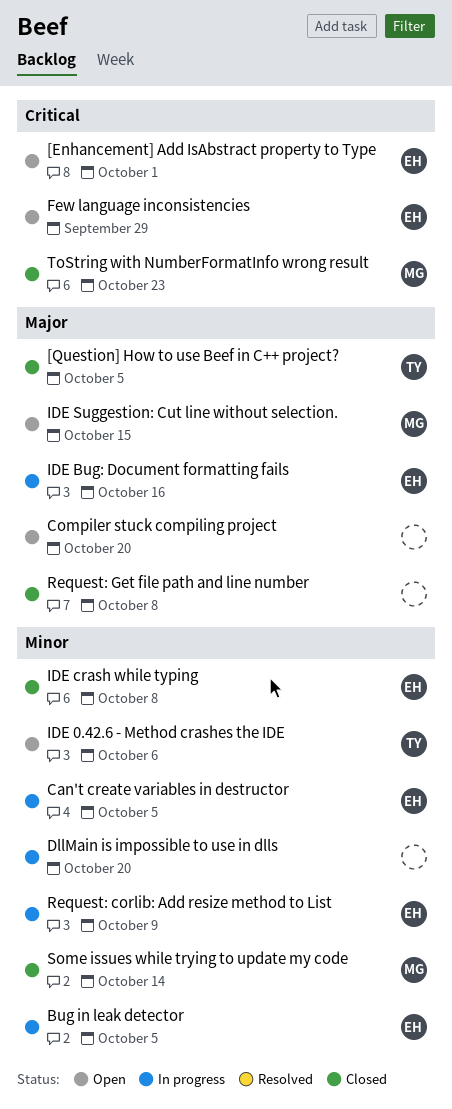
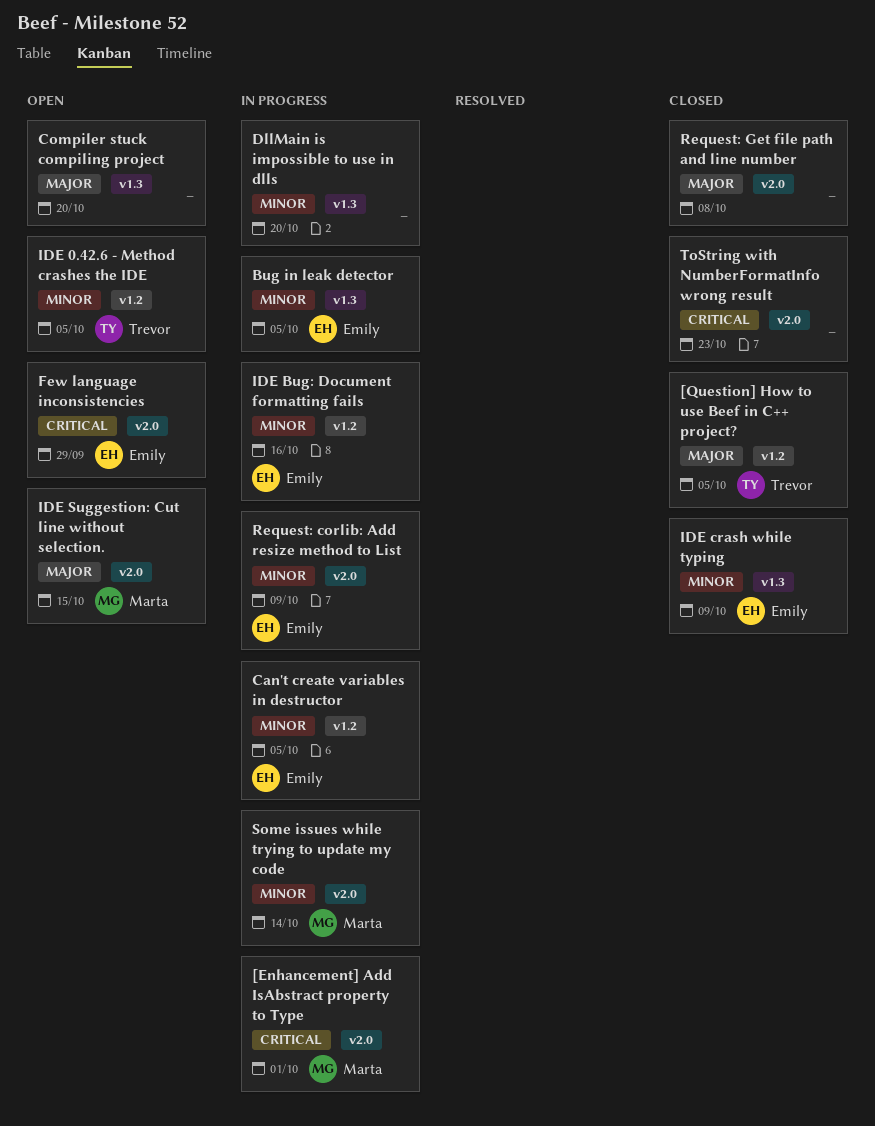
[Enhancement] Add IsAbstract property to Type, status: Open -> In progress
[Enhancement] Add IsAbstract property to Type, owner: Emily -> Marta
IDE 0.42.6 - Method crashes the IDE, due: Oct 6 -> Oct 5
IDE Bug: Document formatting fails, priority: Major -> Minor
IDE crash while typing, due: Oct 8 -> Oct 9
Some issues while trying to update my code, status: Closed -> In progress
ToString with NumberFormatInfo wrong result, owner: Marta -> none

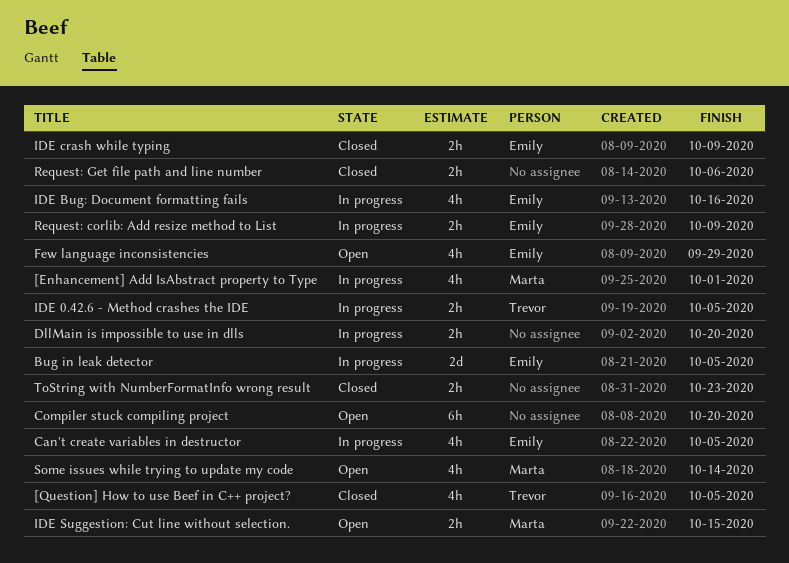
IDE 0.42.6 - Method crashes the IDE, status: Open -> In progress
Request: Get file path and line number, due: Oct 8 -> Oct 6
Some issues while trying to update my code, status: In progress -> Open

